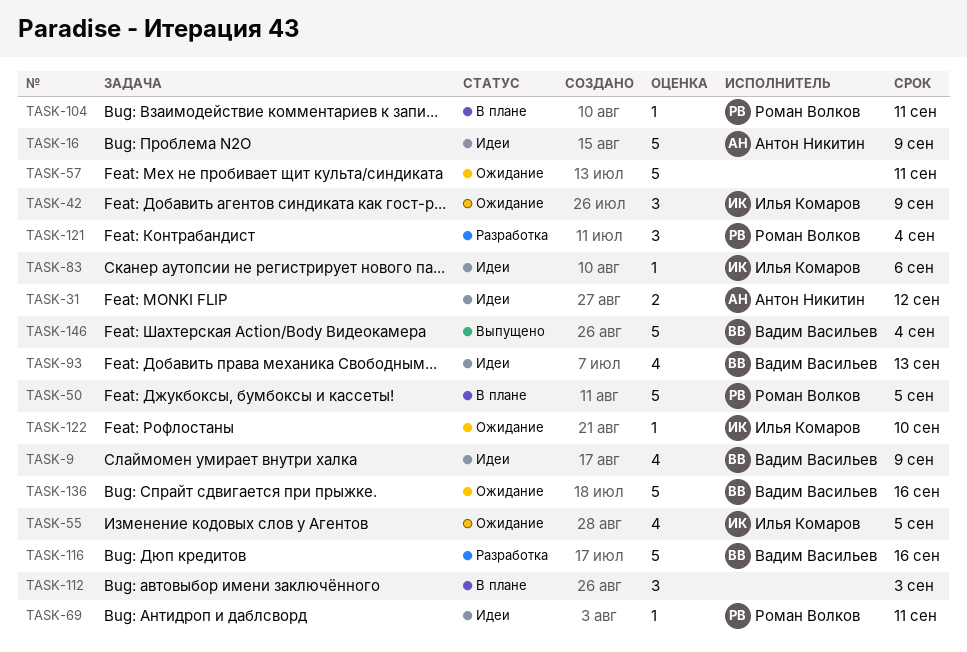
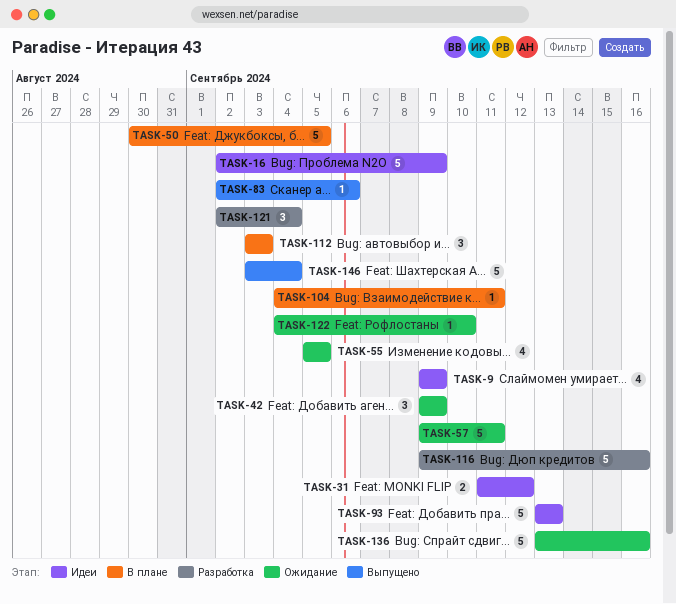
TASK-69: present -> none
TASK-83, status: Идеи -> Выпущено
TASK-93, estimate: 4 -> 5

